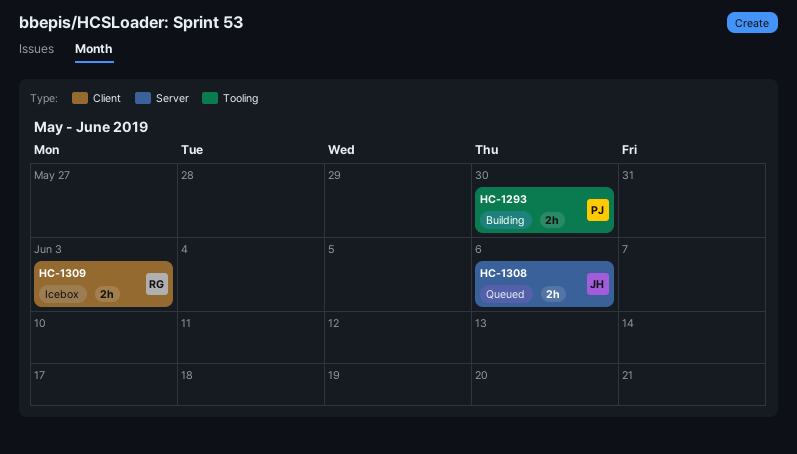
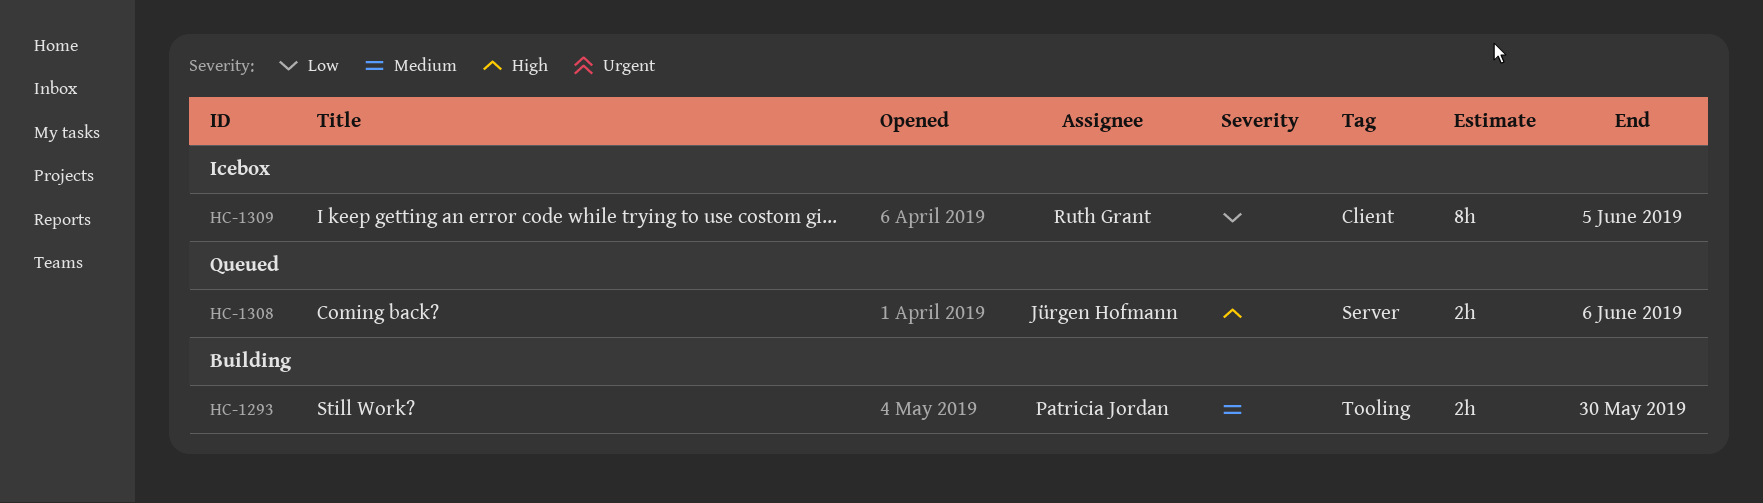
HC-1309, estimate: 2h -> 8h
HC-1309, due: Jun 3 -> Jun 5

